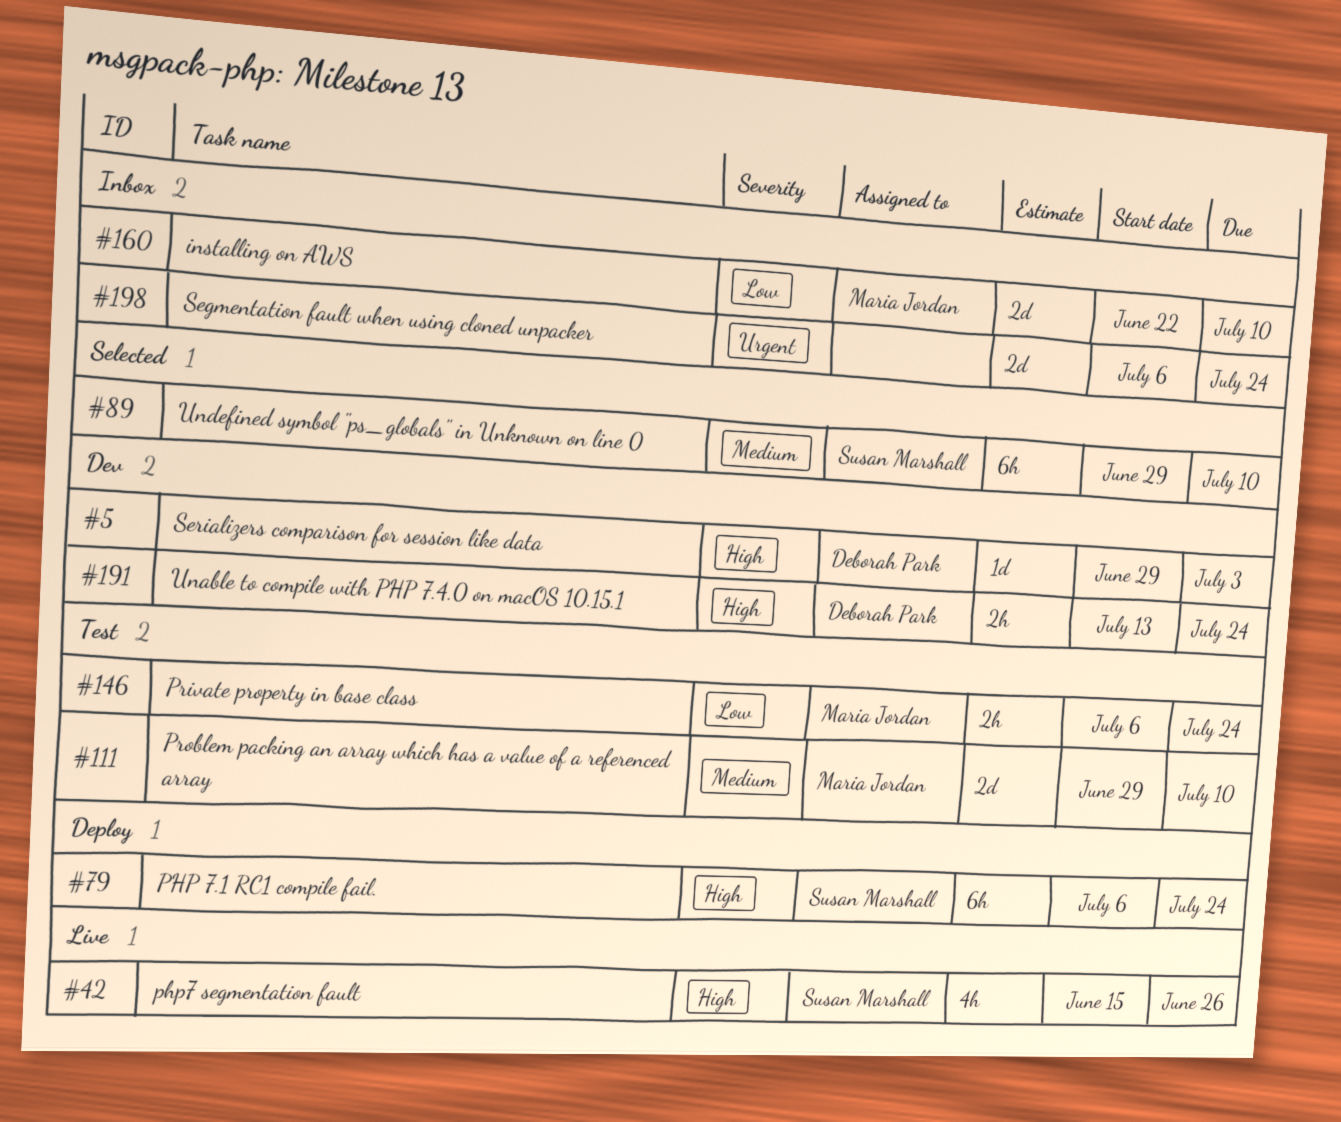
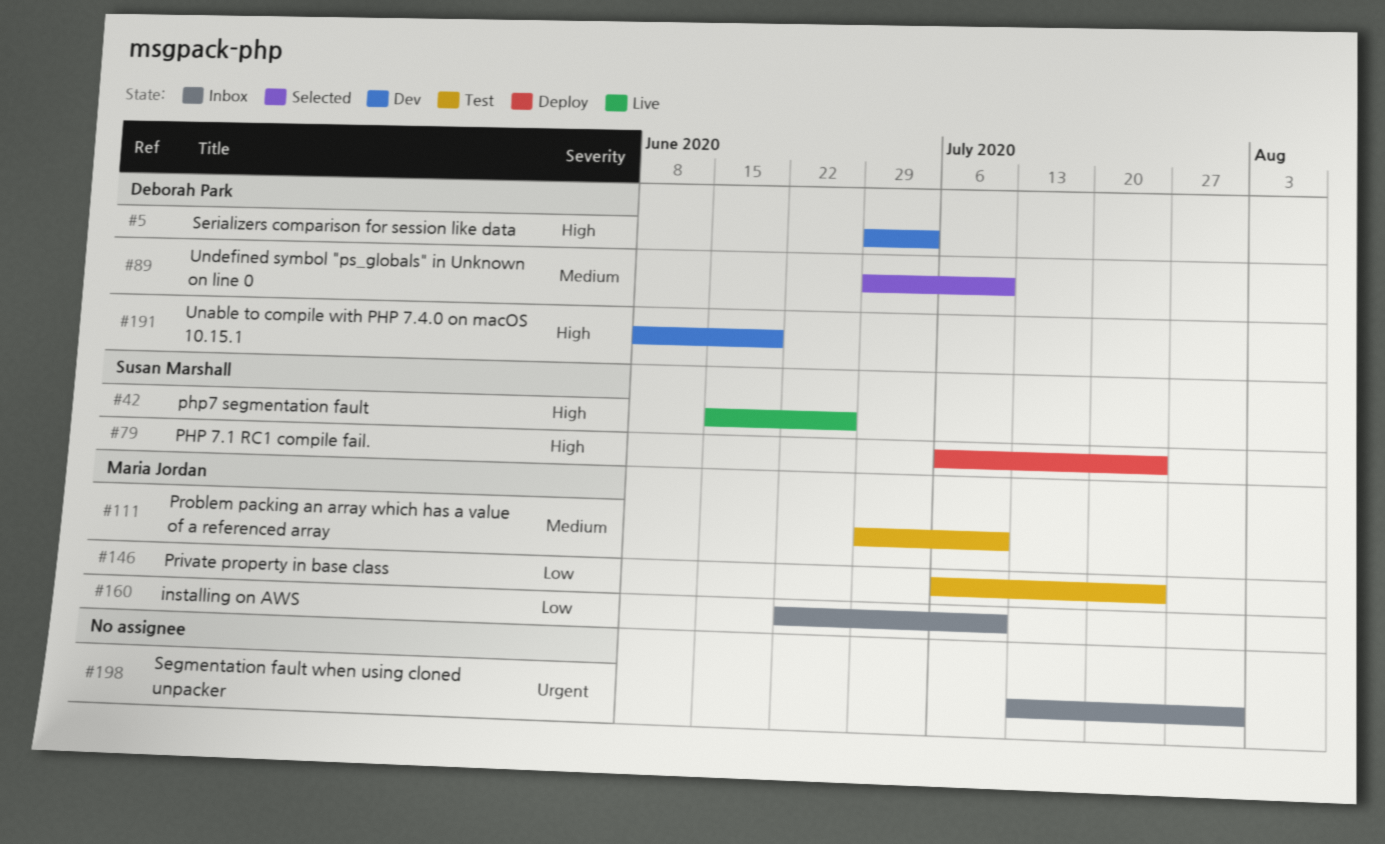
#89, owner: Susan Marshall -> Deborah Park
#191, start: Jul 13 -> Jun 8
#191, due: Jul 24 -> Jun 19
#198, start: Jul 6 -> Jul 13
#198, due: Jul 24 -> Jul 31

